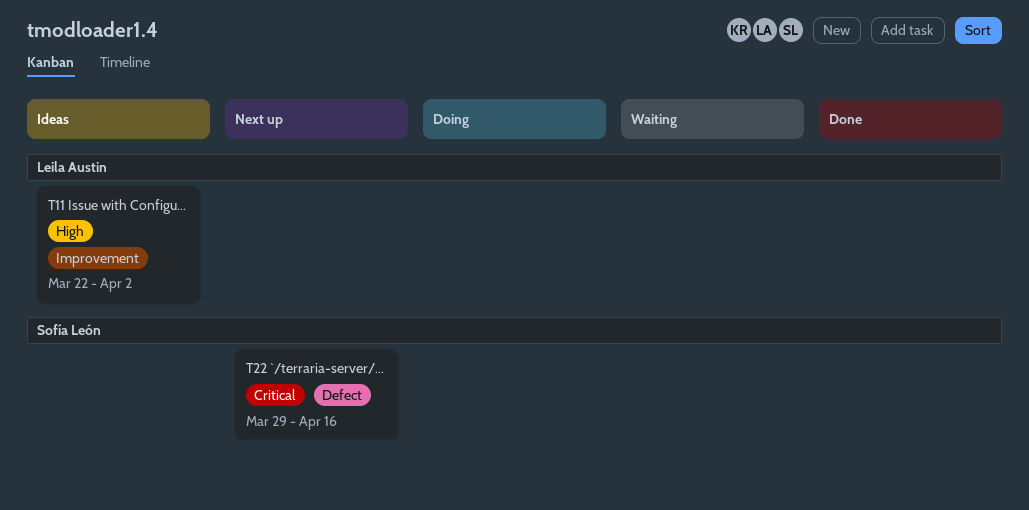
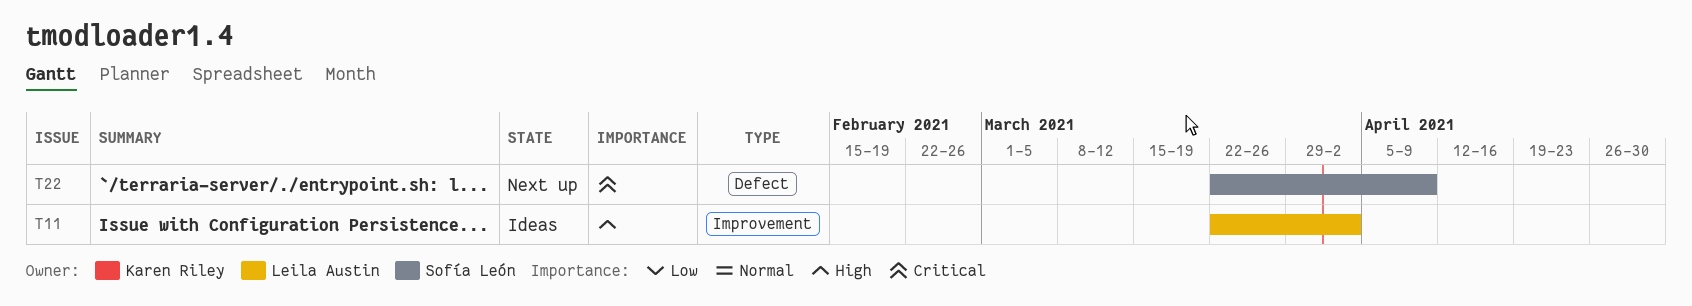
T22, start: Mar 29 -> Mar 22
T22, due: Apr 16 -> Apr 9

